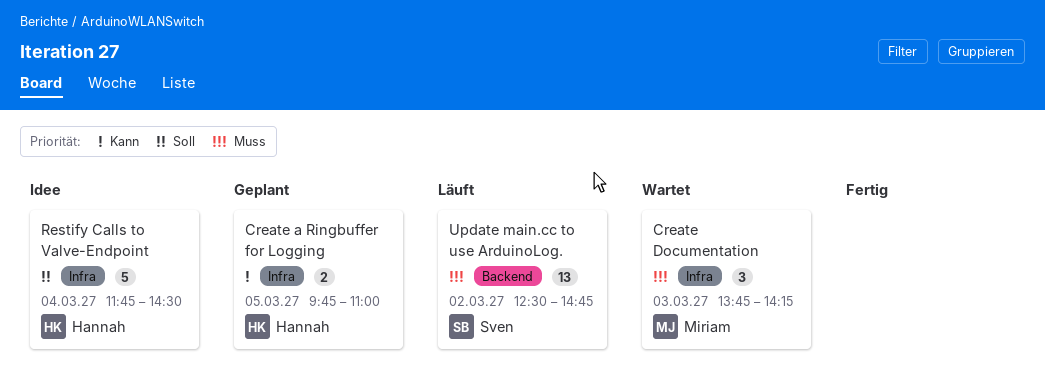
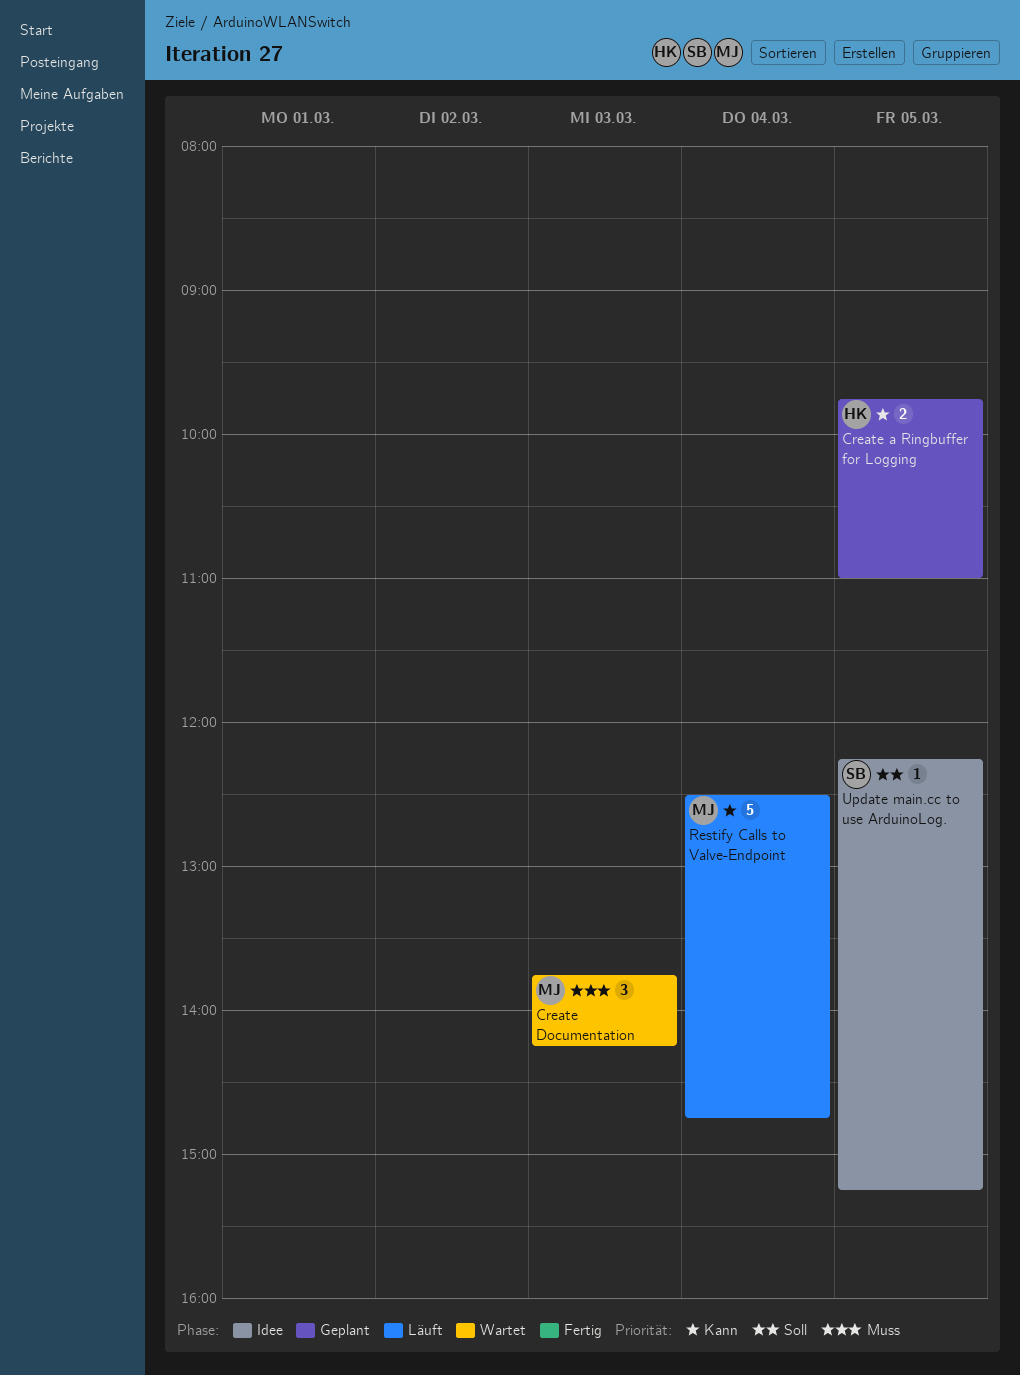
Restify Calls to Valve-Endpoint, status: Idee -> Läuft
Restify Calls to Valve-Endpoint, owner: Hannah -> Miriam
Restify Calls to Valve-Endpoint, priority: Soll -> Kann
Restify Calls to Valve-Endpoint, begins: 11:45 -> 12:30
Restify Calls to Valve-Endpoint, ends: 14:30 -> 14:45
Update main.cc to use ArduinoLog., status: Läuft -> Idee
Update main.cc to use ArduinoLog., priority: Muss -> Soll
Update main.cc to use ArduinoLog., estimate: 13 -> 1
Update main.cc to use ArduinoLog., day: Mar 2 -> Mar 5
Update main.cc to use ArduinoLog., begins: 12:30 -> 12:15
Update main.cc to use ArduinoLog., ends: 14:45 -> 15:15

